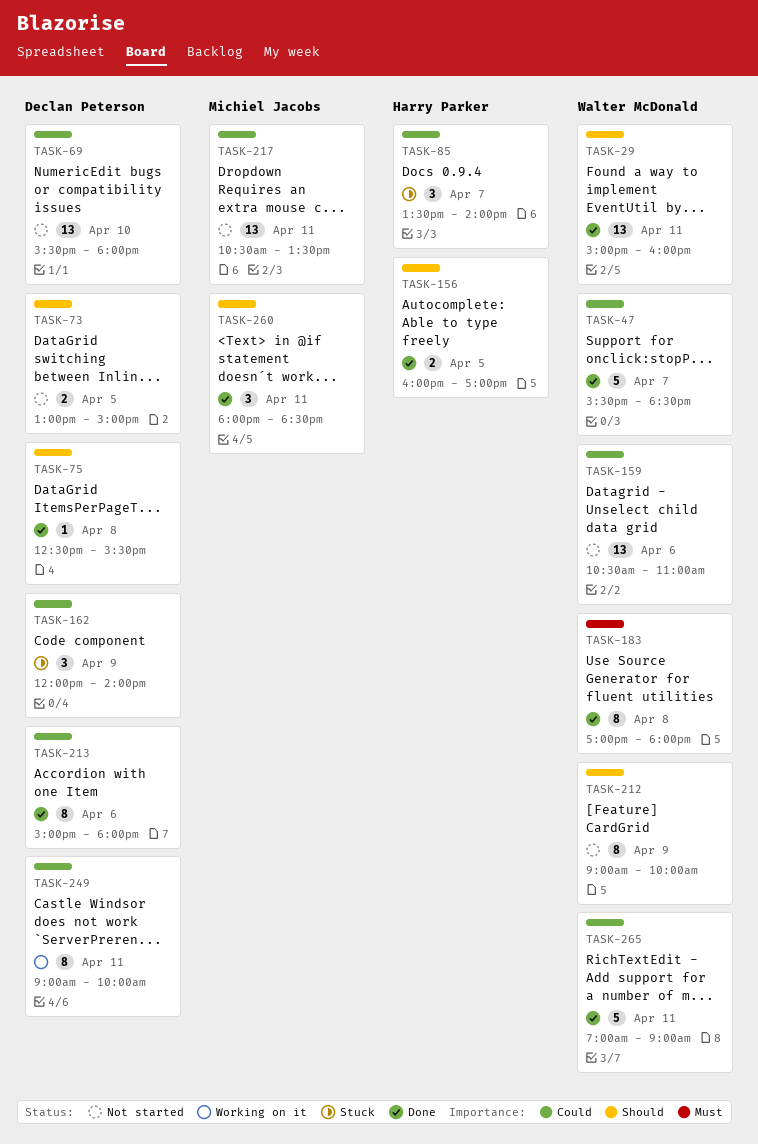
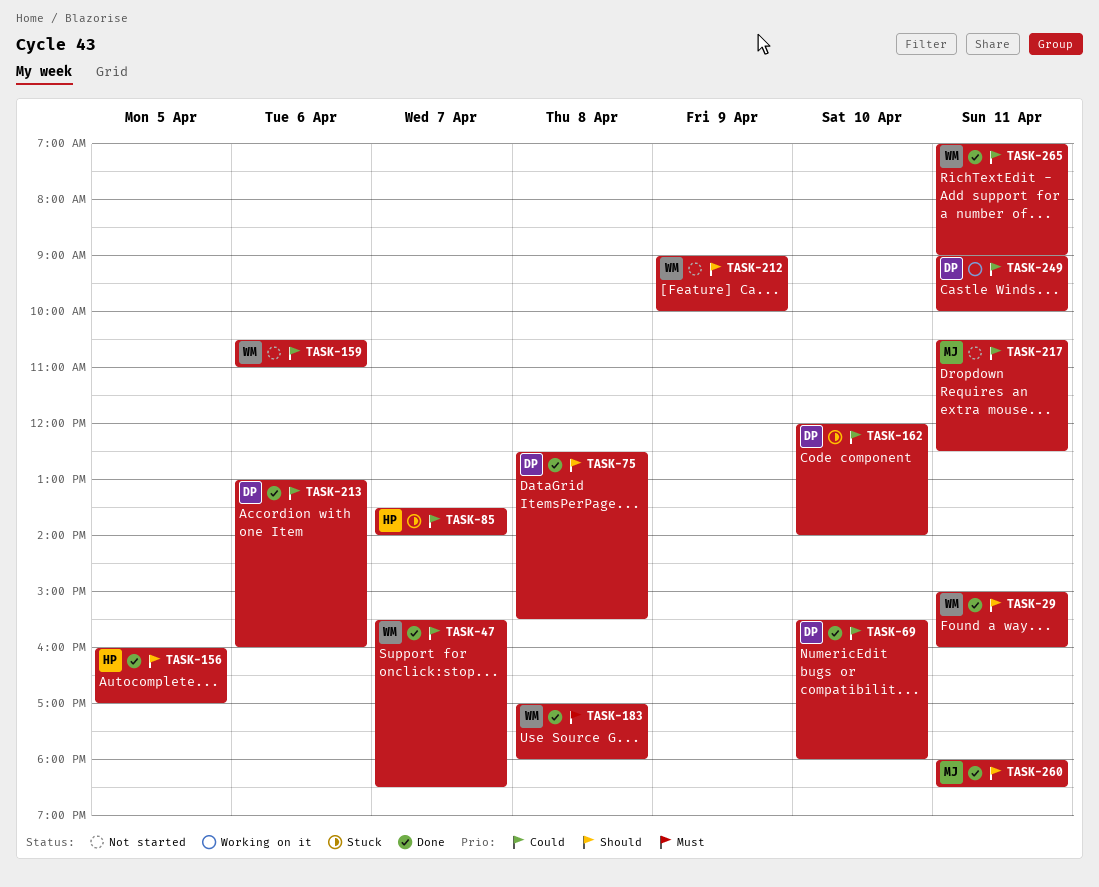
TASK-69, status: Not started -> Done
TASK-73: present -> none
TASK-162, day: Apr 9 -> Apr 10
TASK-213, begins: 15:00 -> 13:00
TASK-213, ends: 18:00 -> 16:00
TASK-217, ends: 13:30 -> 12:30

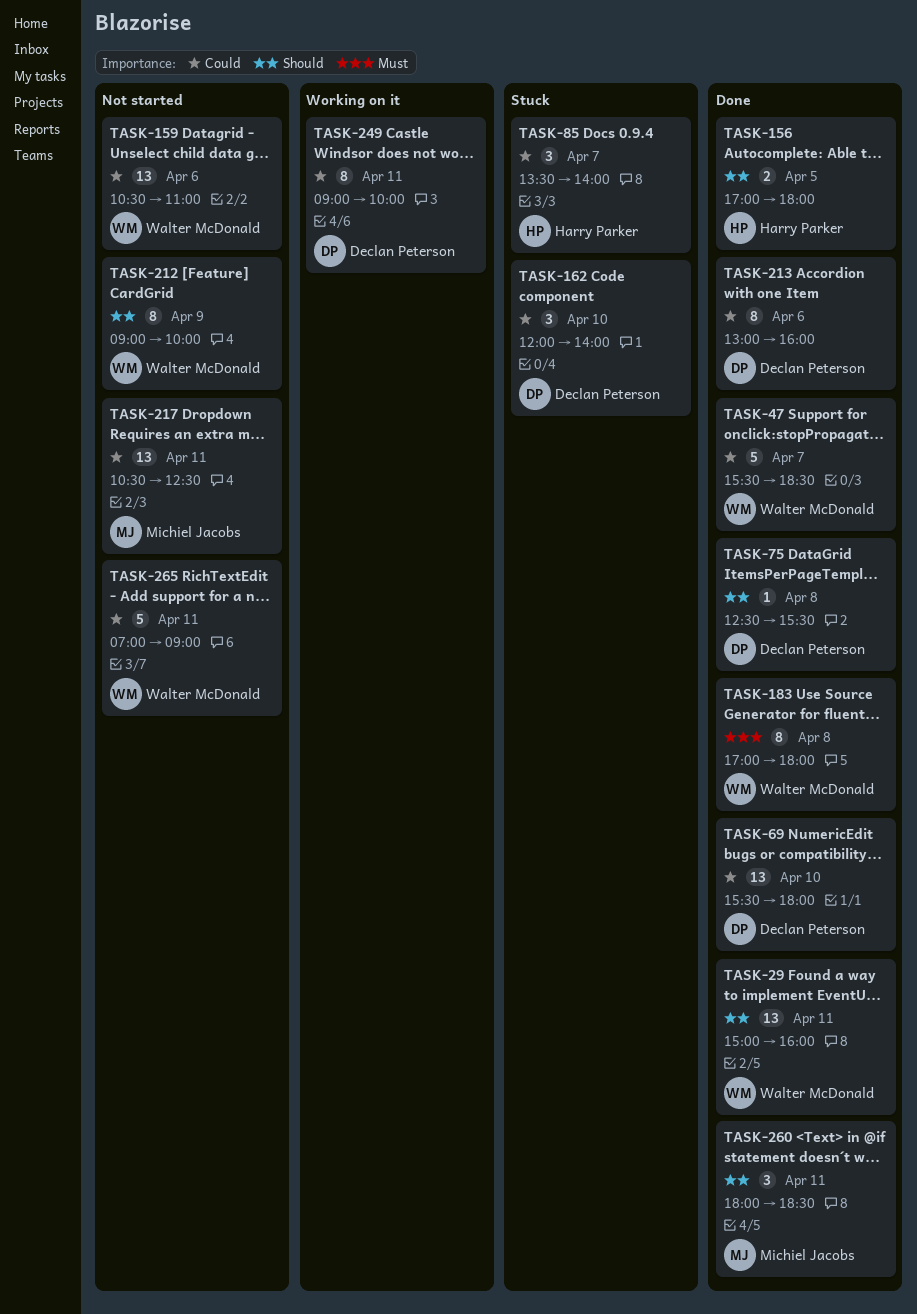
TASK-156, begins: 16:00 -> 17:00
TASK-156, ends: 17:00 -> 18:00
TASK-265, status: Done -> Not started

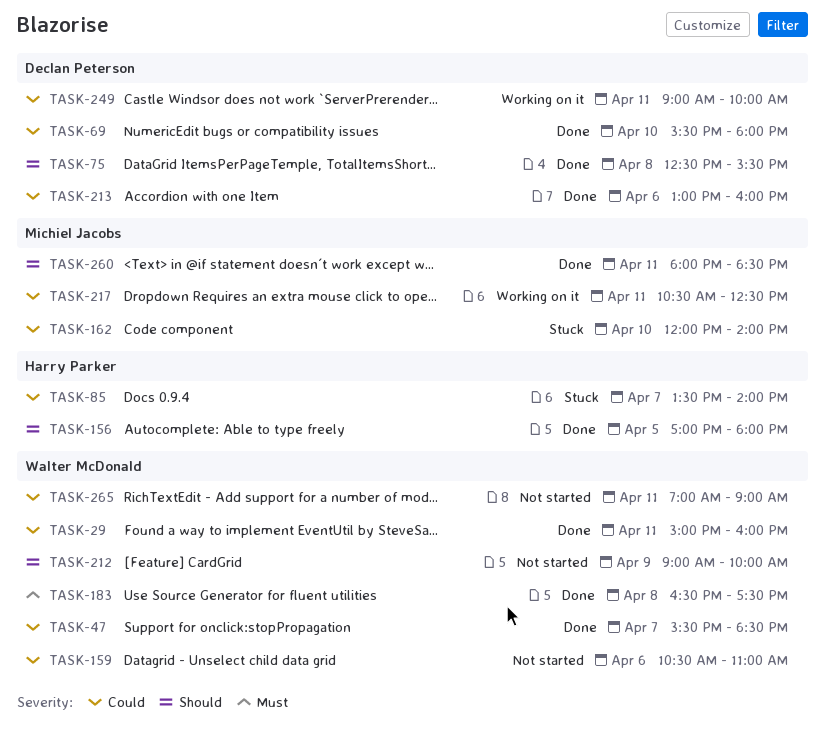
TASK-29, priority: Should -> Could
TASK-162, owner: Declan Peterson -> Michiel Jacobs
TASK-183, begins: 17:00 -> 16:30
TASK-183, ends: 18:00 -> 17:30
TASK-217, status: Not started -> Working on it

